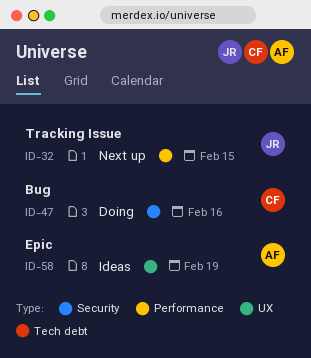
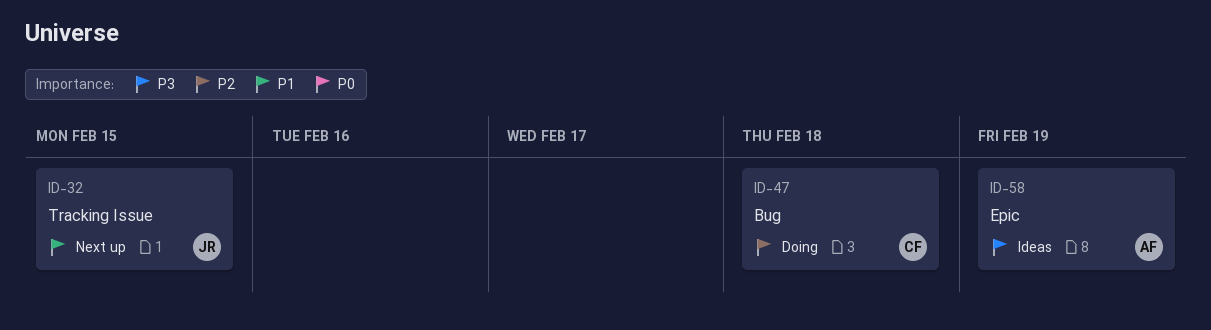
ID-47, due: Feb 16 -> Feb 18

